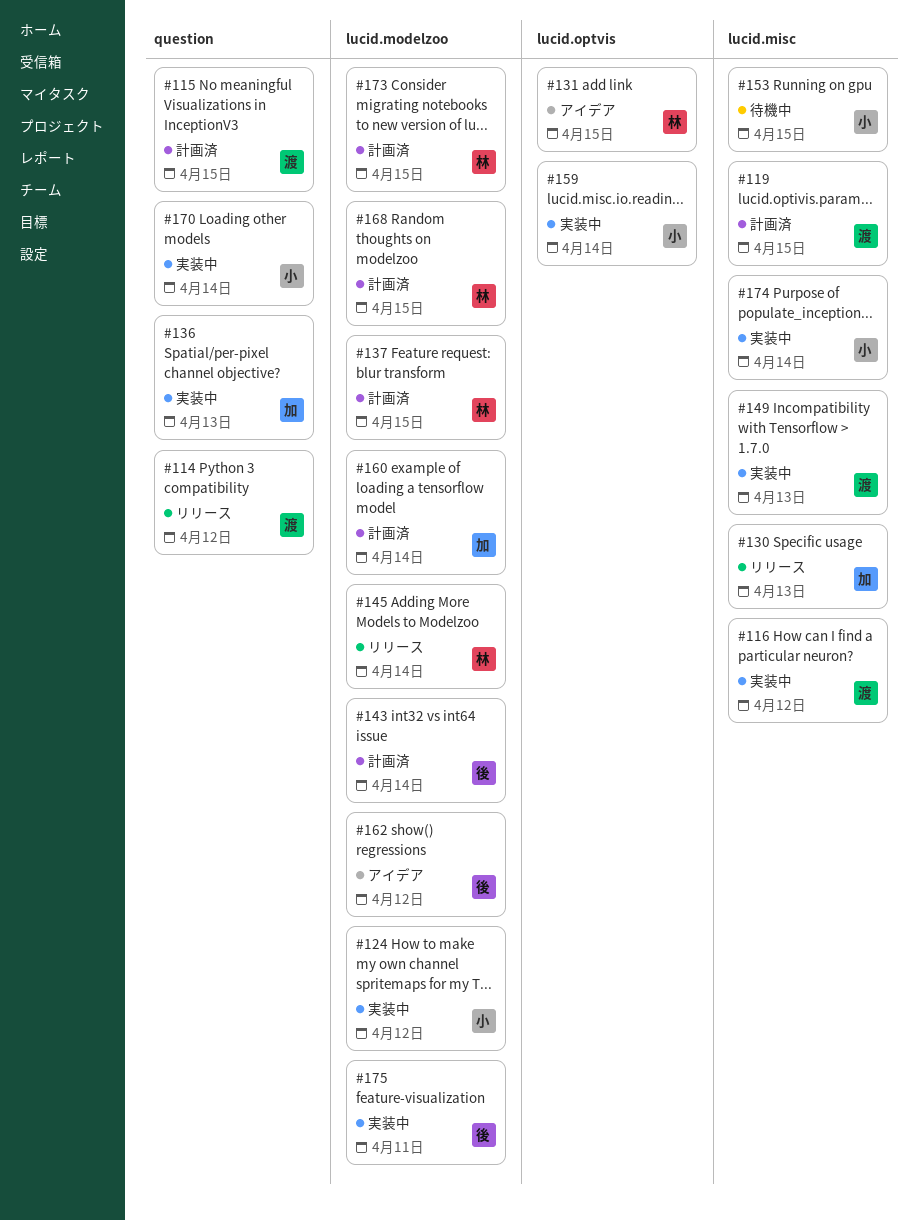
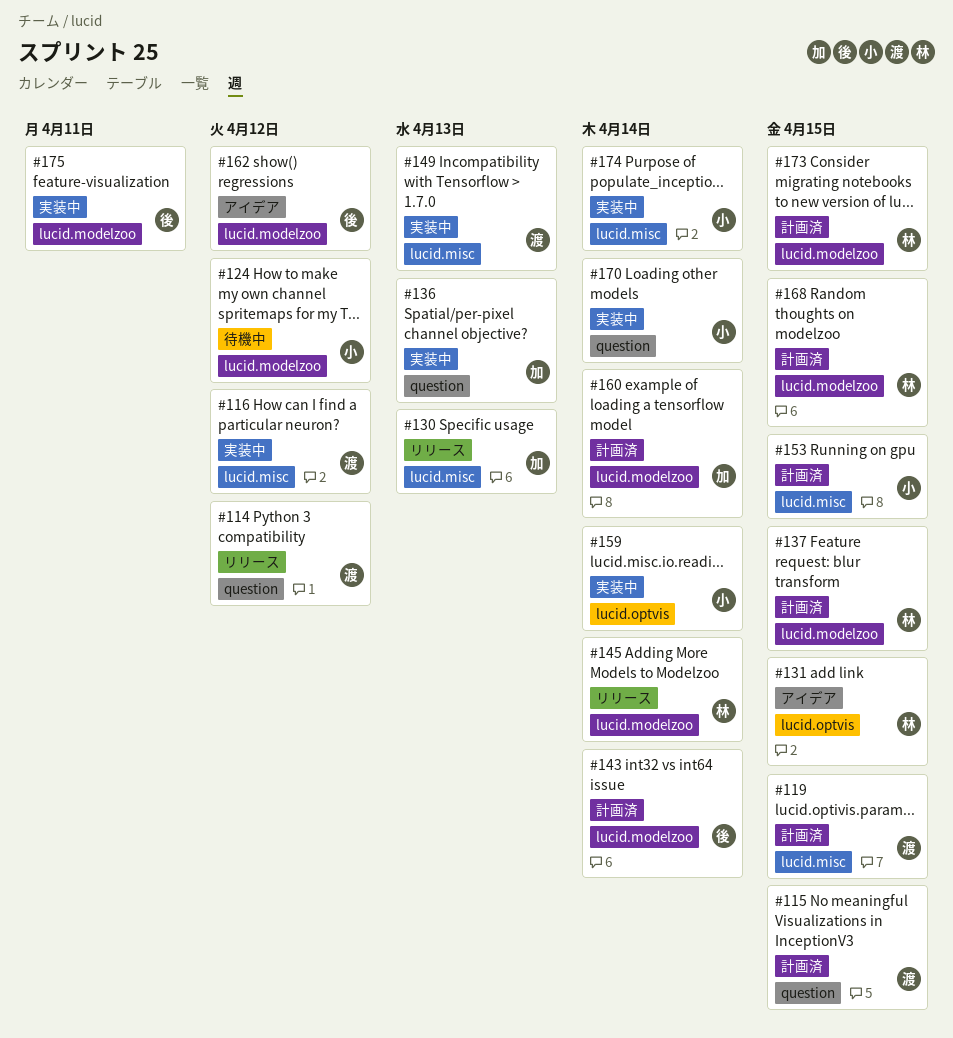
#124, status: 実装中 -> 待機中
#153, status: 待機中 -> 計画済

